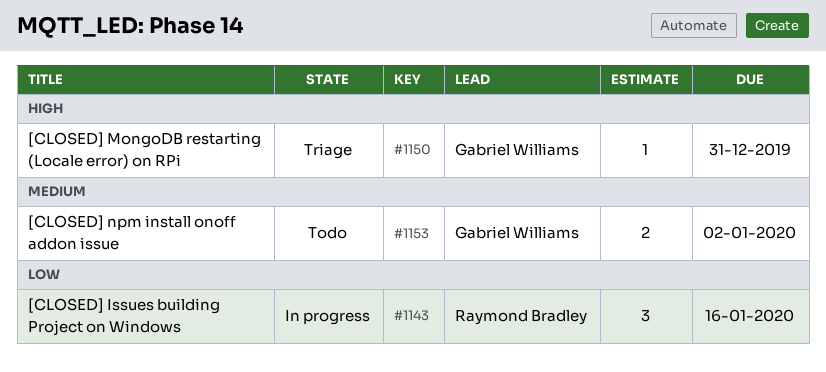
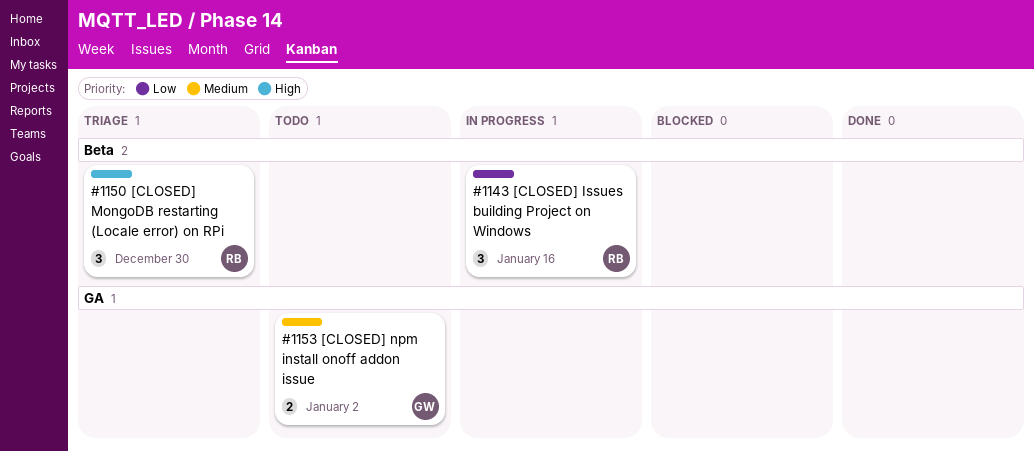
#1150, owner: Gabriel Williams -> Raymond Bradley
#1150, estimate: 1 -> 3
#1150, due: Dec 31 -> Dec 30

